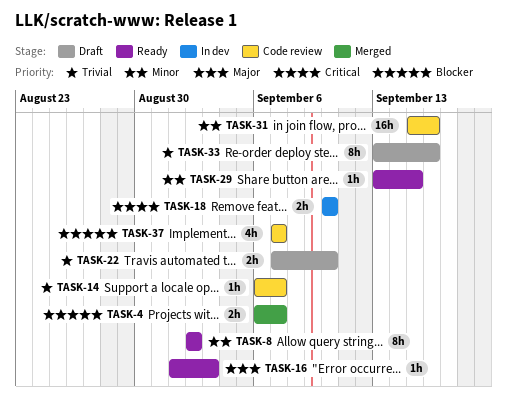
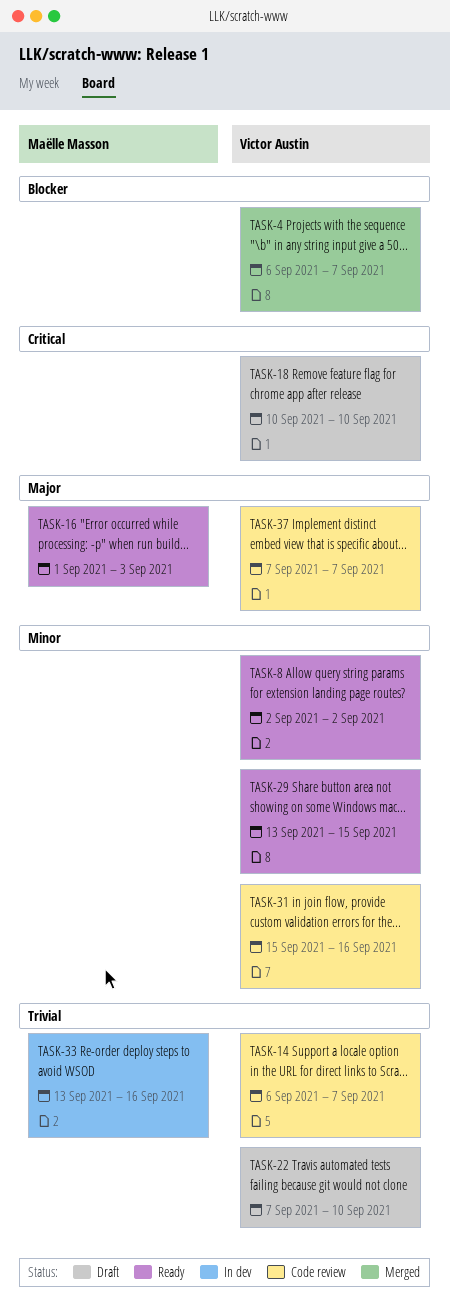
TASK-18, status: In dev -> Draft
TASK-33, status: Draft -> In dev
TASK-37, priority: Blocker -> Major

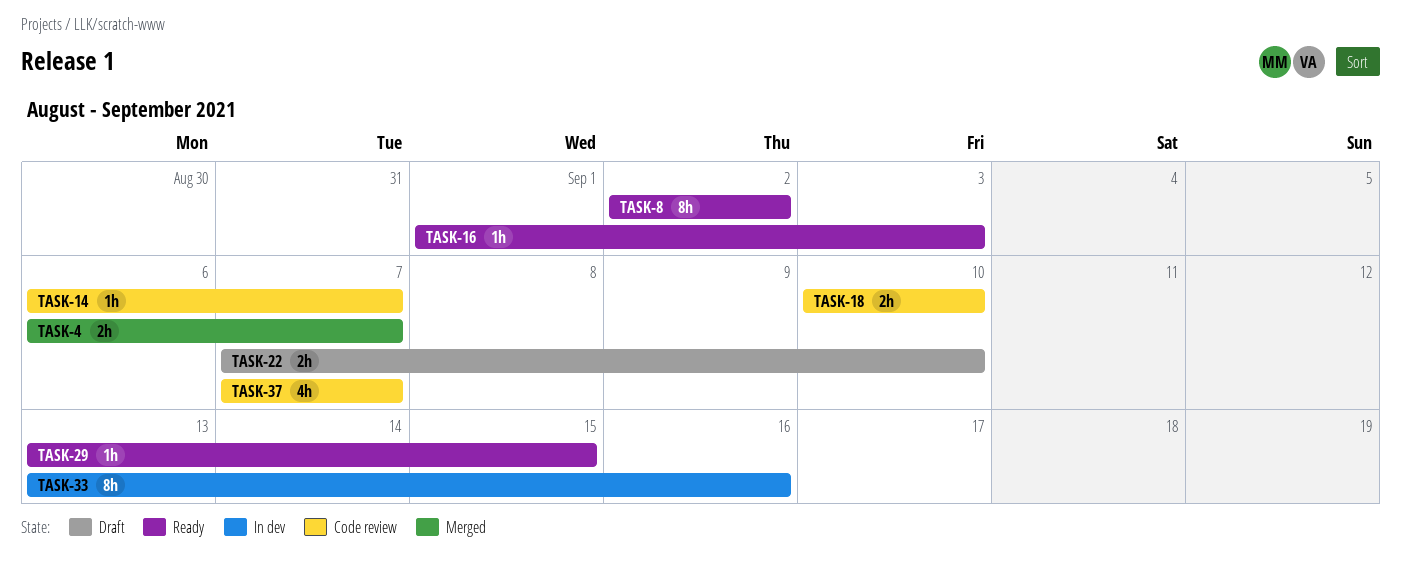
TASK-18, status: Draft -> Code review
TASK-31: present -> none

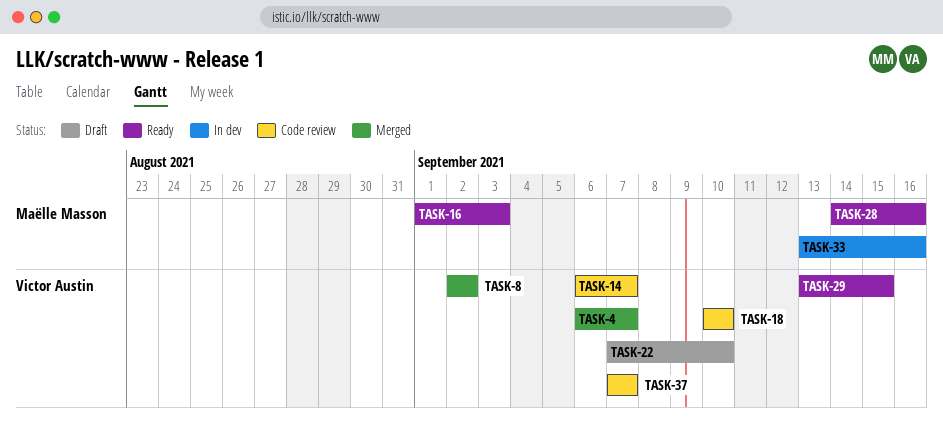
TASK-8, status: Ready -> Merged
TASK-28: none -> present

